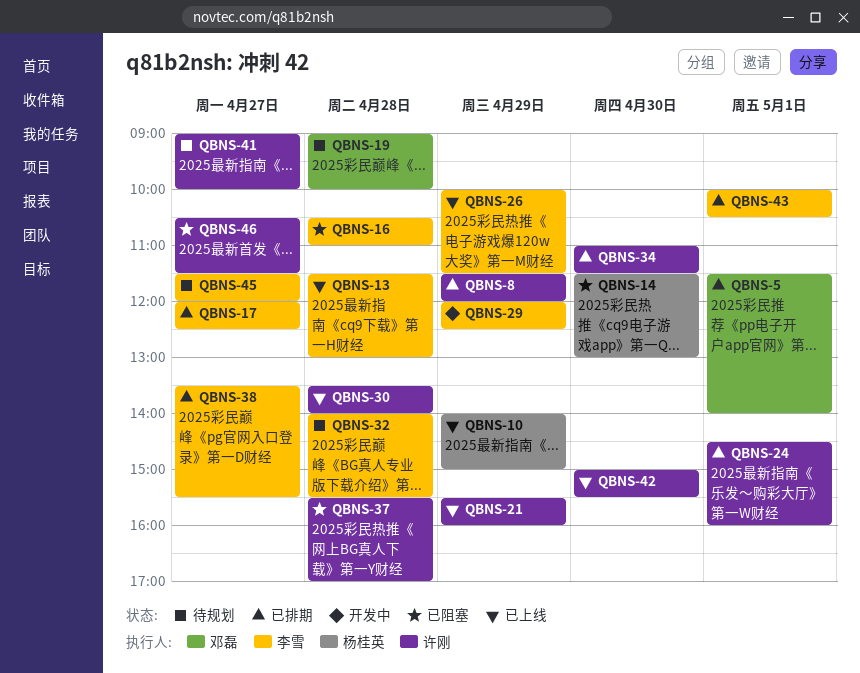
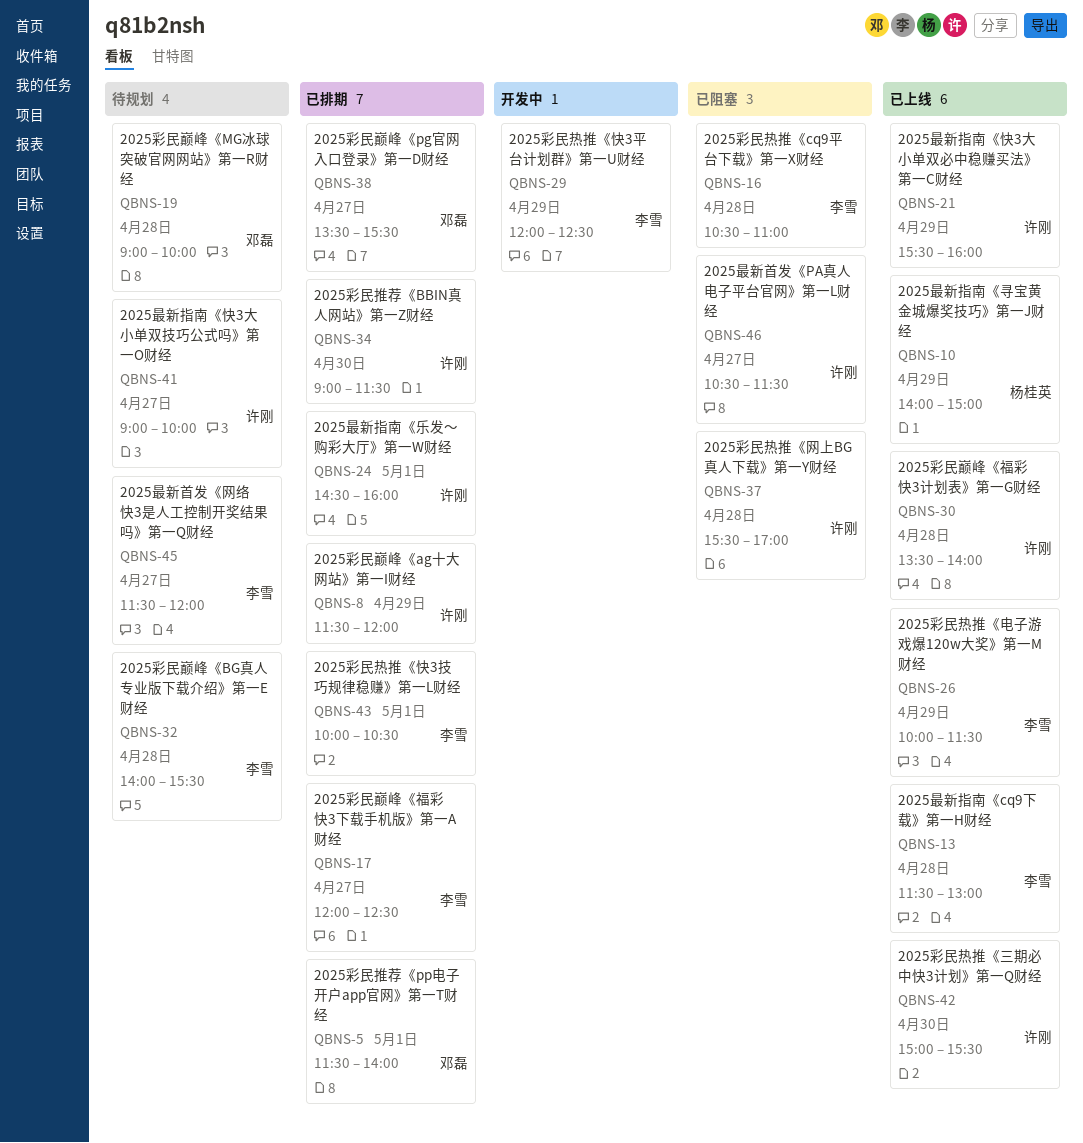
QBNS-14: present -> none
QBNS-34, begins: 11:00 -> 09:00
QBNS-38, owner: 李雪 -> 邓磊

